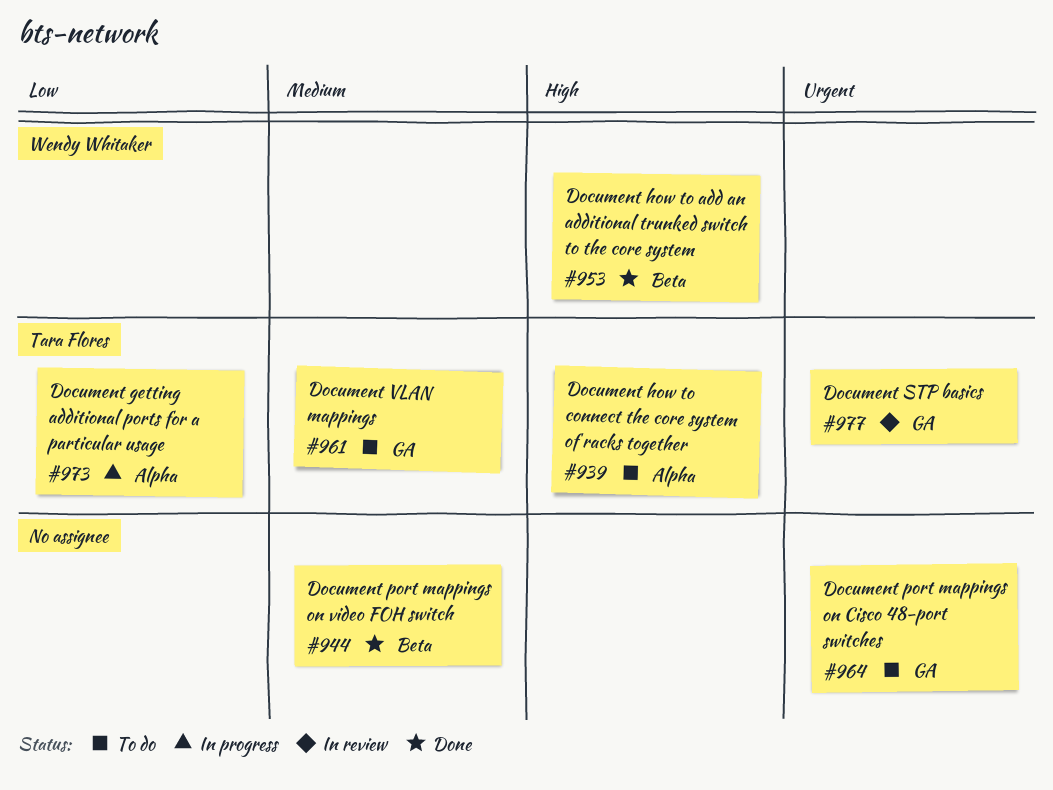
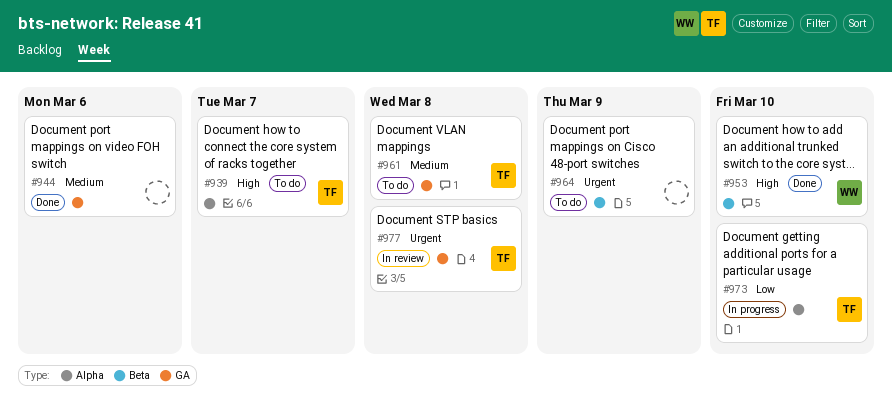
#944, label: Beta -> GA
#964, label: GA -> Beta

